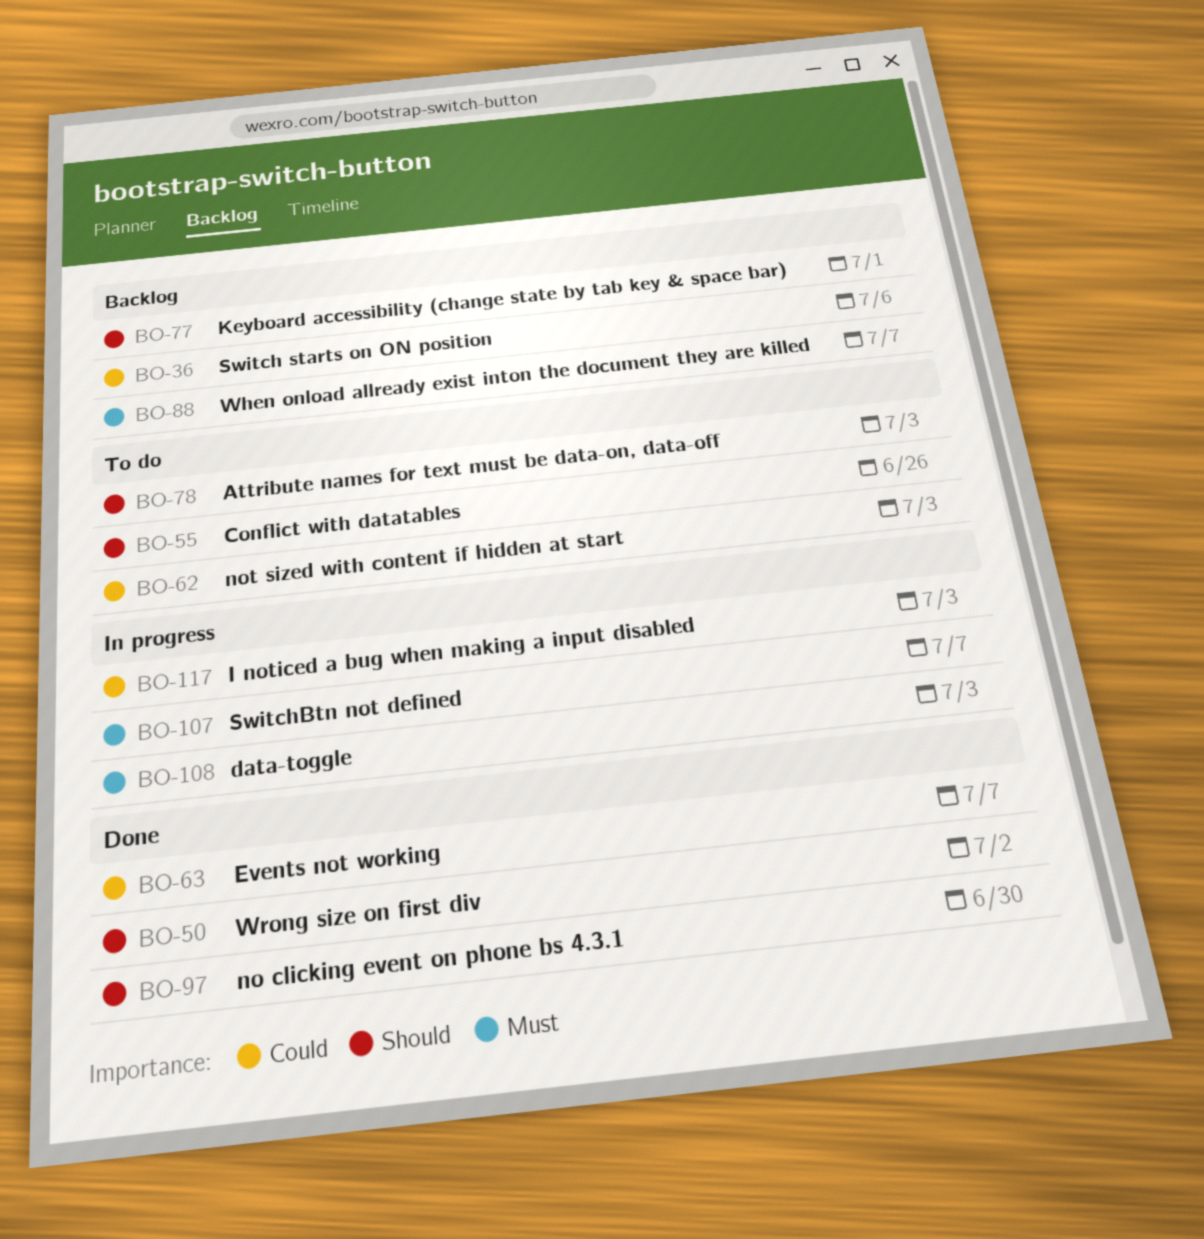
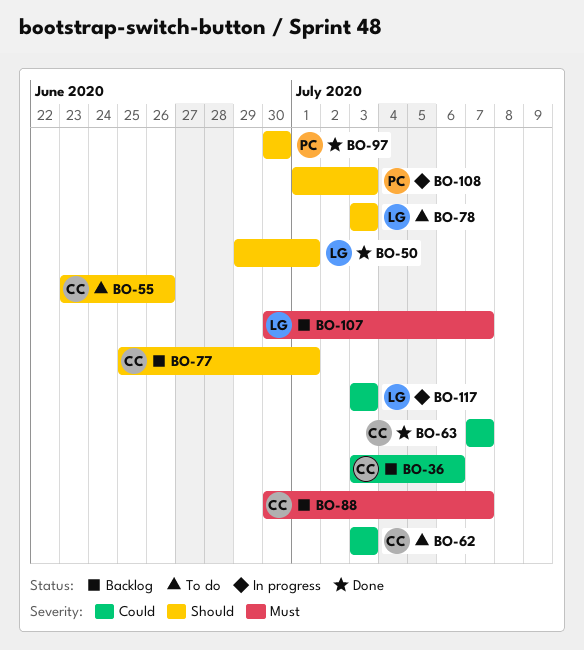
BO-50, due: Jul 2 -> Jul 1
BO-107, status: In progress -> Backlog
BO-108, priority: Must -> Should

